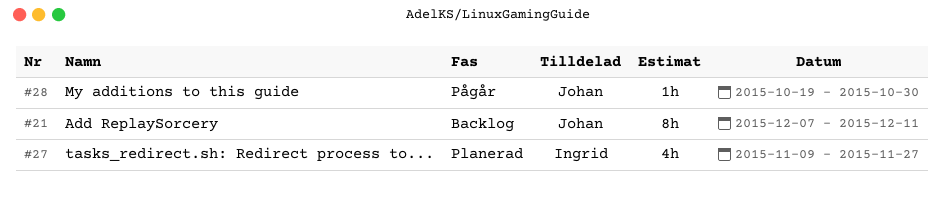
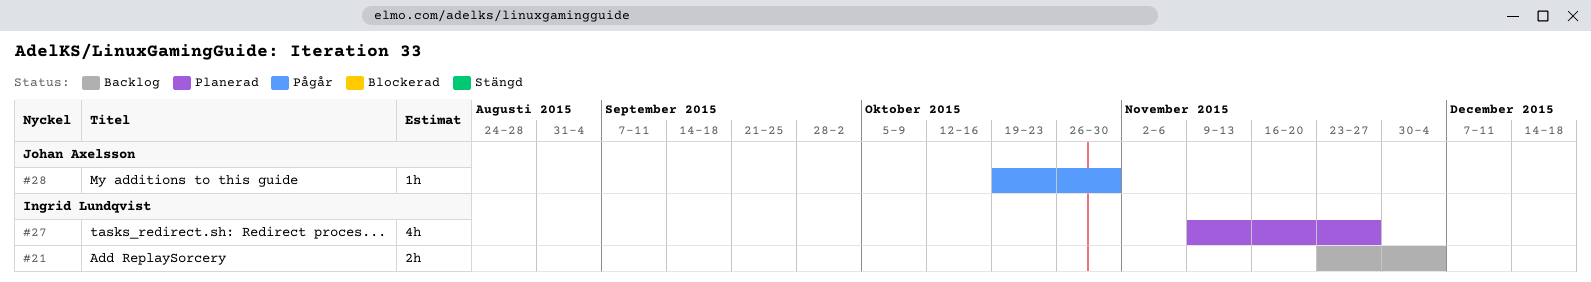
#21, owner: Johan Axelsson -> Ingrid Lundqvist
#21, estimate: 8h -> 2h
#21, start: Dec 7 -> Nov 23
#21, due: Dec 11 -> Dec 4

